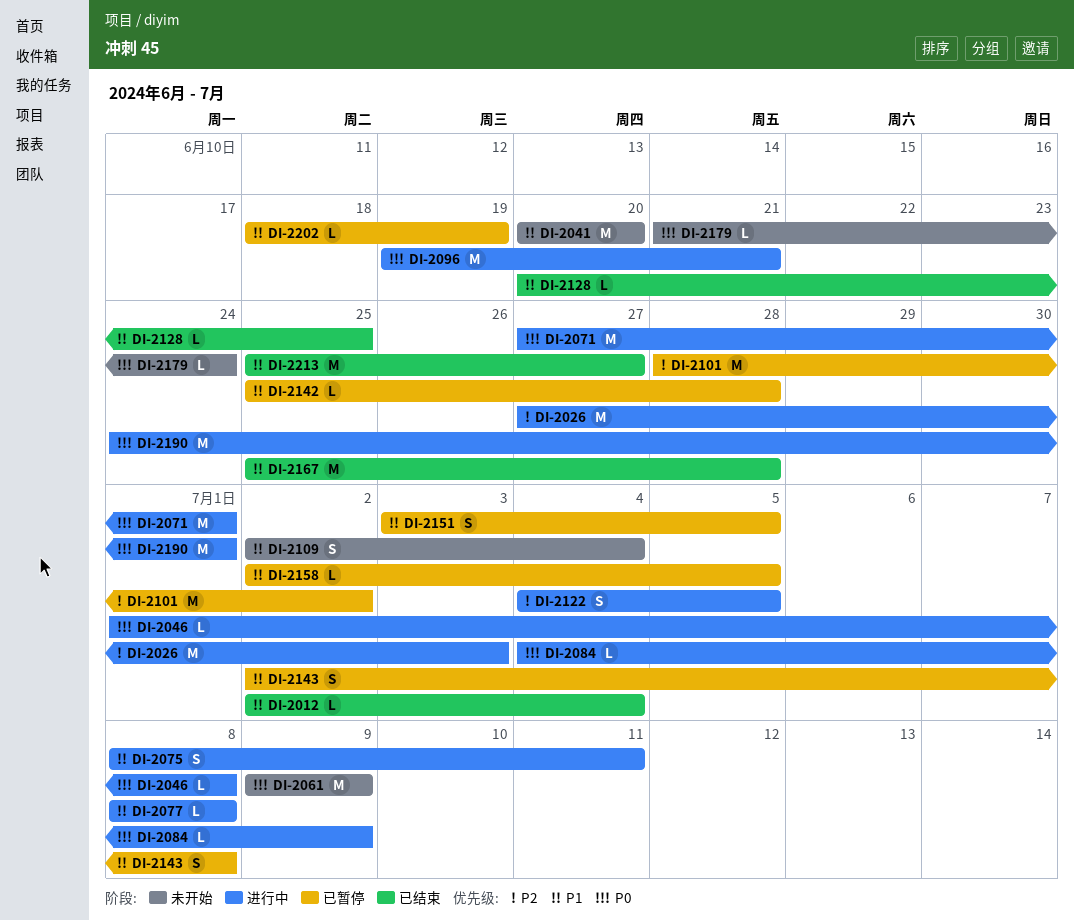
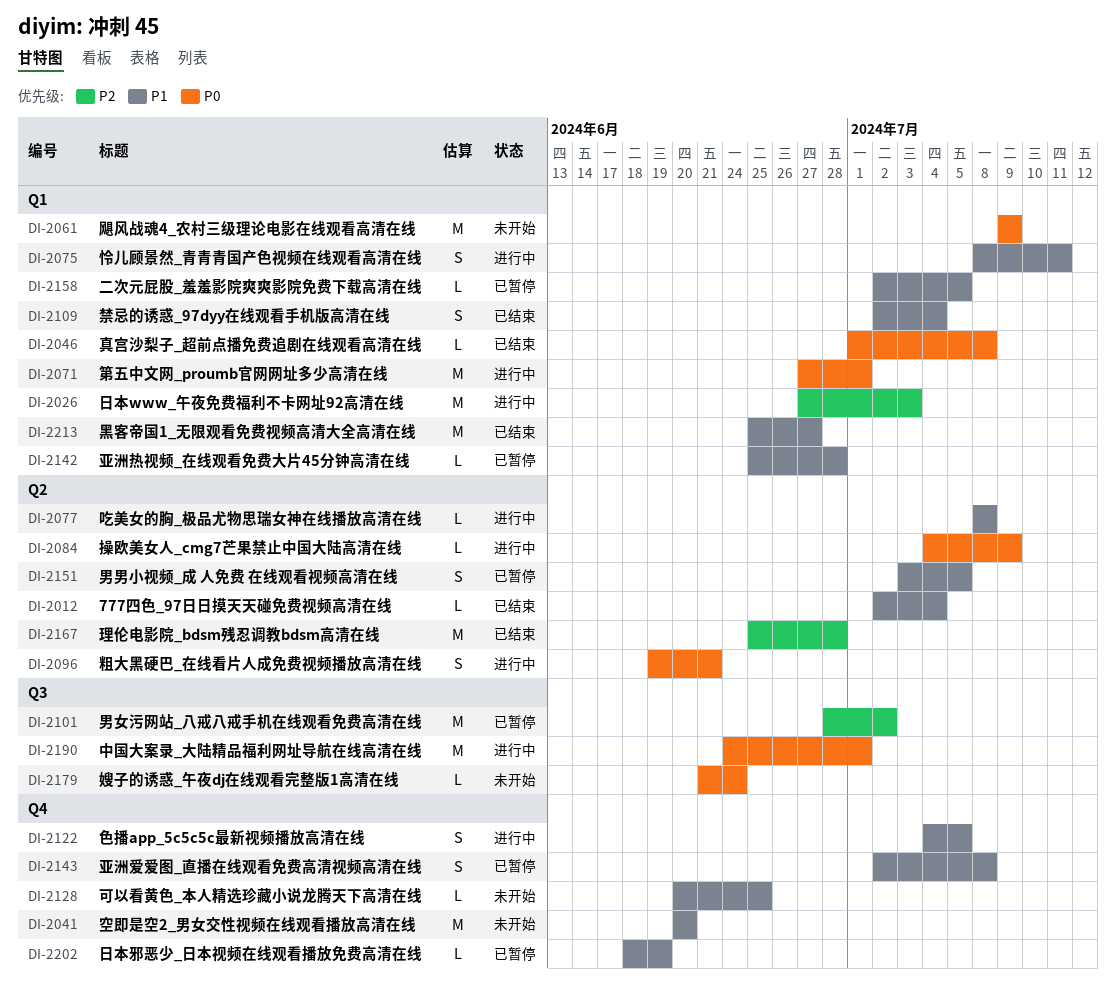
DI-2046, status: 进行中 -> 已结束
DI-2096, estimate: M -> S
DI-2109, status: 未开始 -> 已结束
DI-2122, priority: P2 -> P1
DI-2128, status: 已结束 -> 未开始
DI-2167, priority: P1 -> P2

